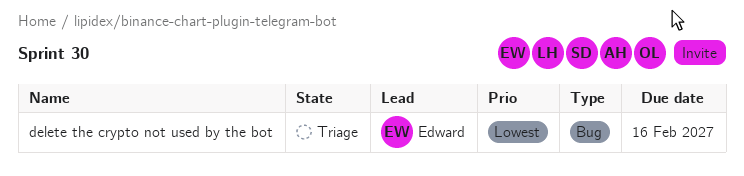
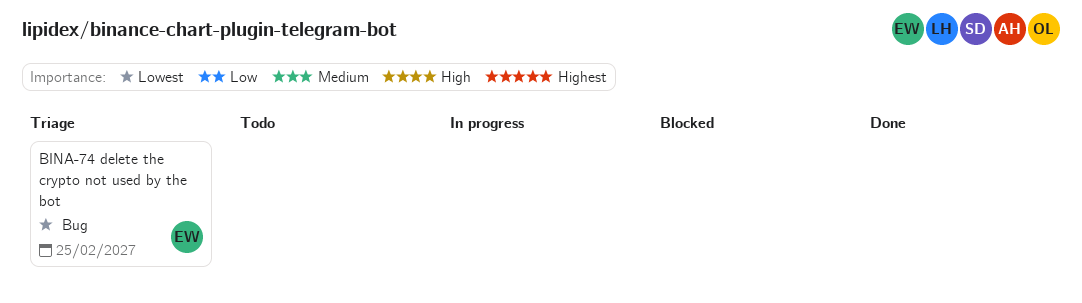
delete the crypto not used by the bot, due: Feb 16 -> Feb 25

